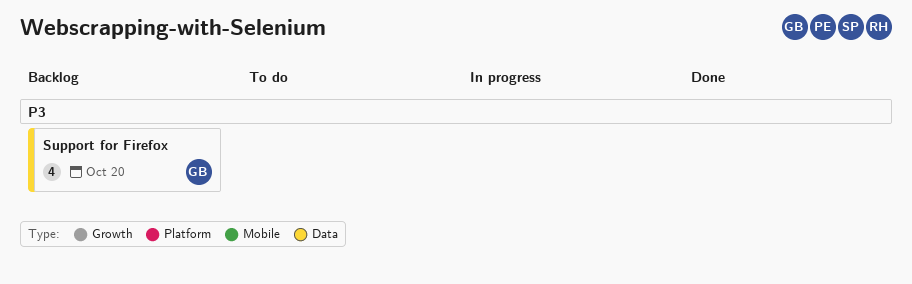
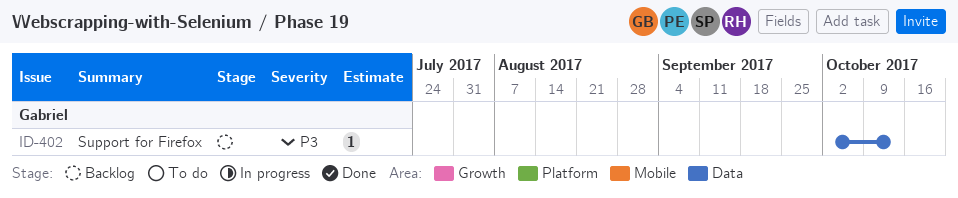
Support for Firefox, estimate: 4 -> 1
Support for Firefox, due: Oct 20 -> Oct 13

